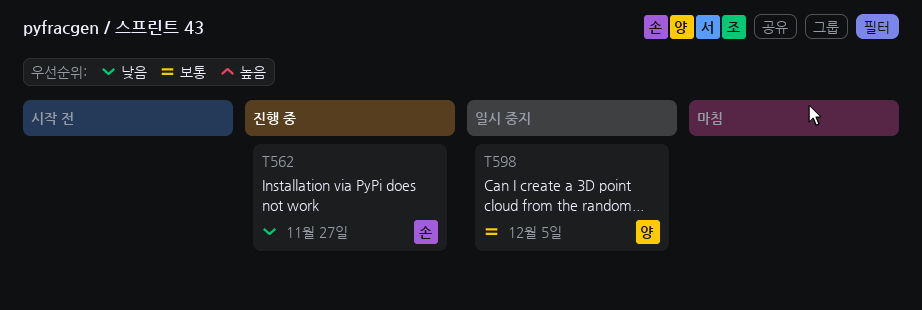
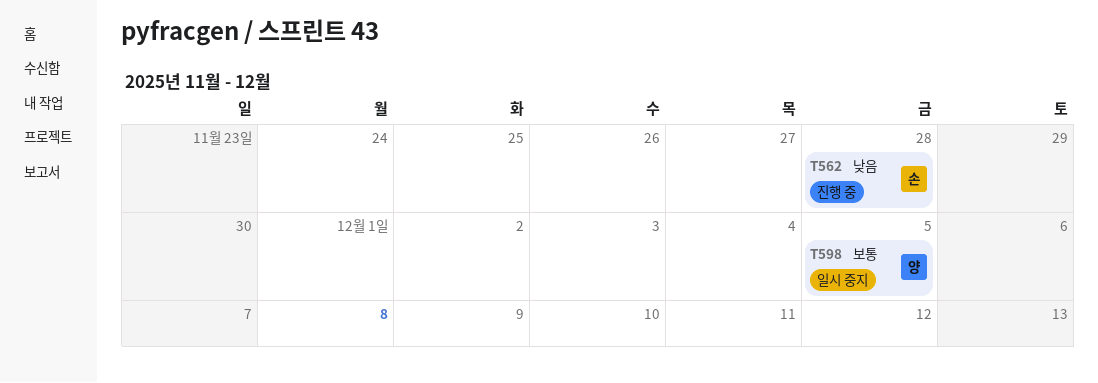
T562, due: Nov 27 -> Nov 28

